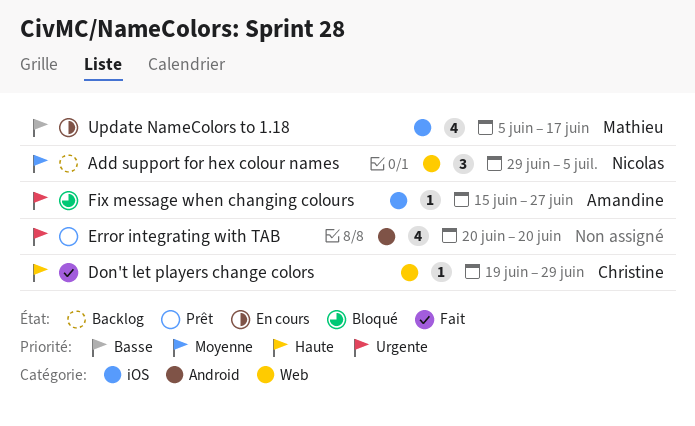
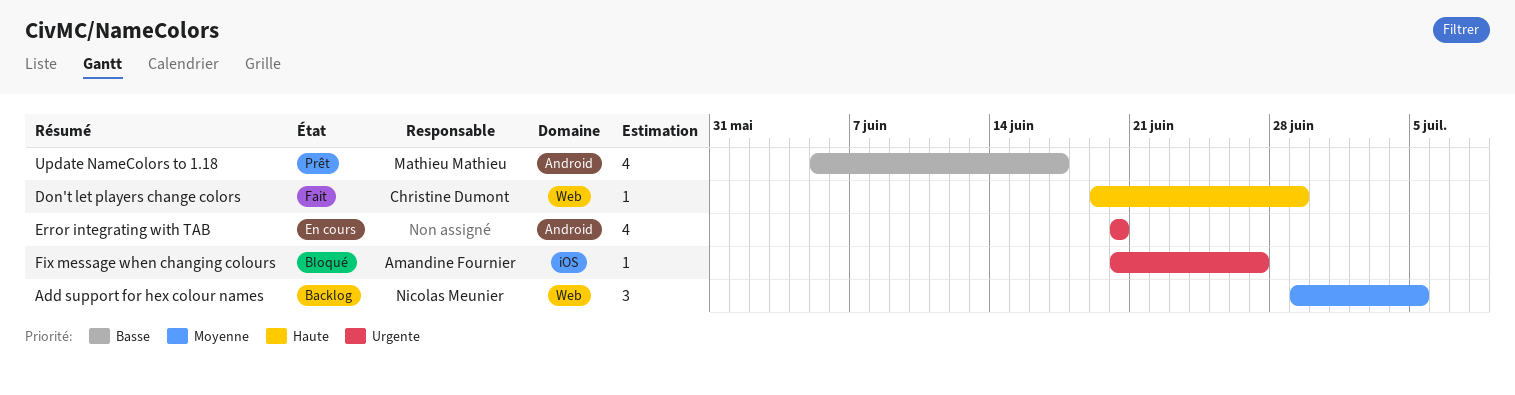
Error integrating with TAB, status: Prêt -> En cours
Fix message when changing colours, start: Jun 15 -> Jun 20
Update NameColors to 1.18, status: En cours -> Prêt
Update NameColors to 1.18, label: iOS -> Android

